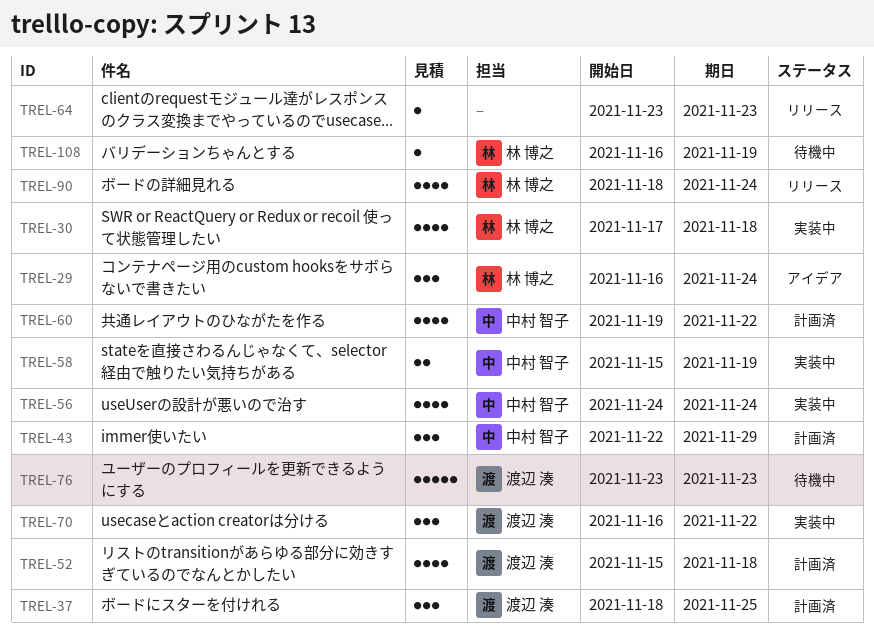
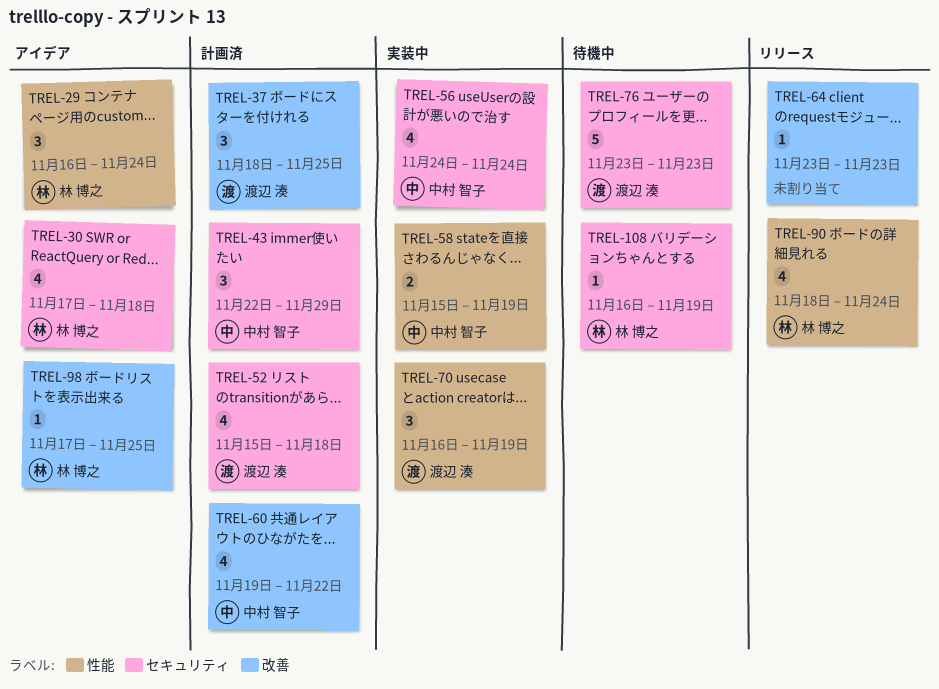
TREL-30, status: 実装中 -> アイデア
TREL-70, due: Nov 22 -> Nov 19
TREL-98: none -> present

